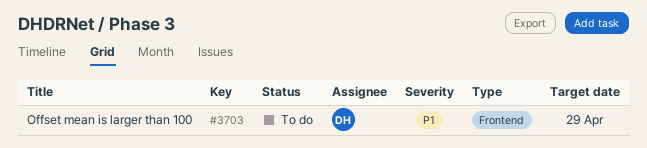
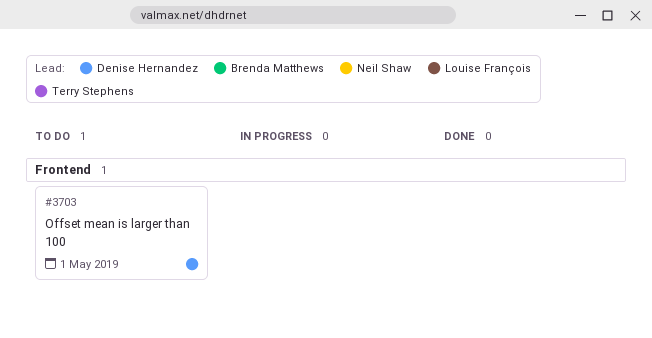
#3703, due: Apr 29 -> May 1

